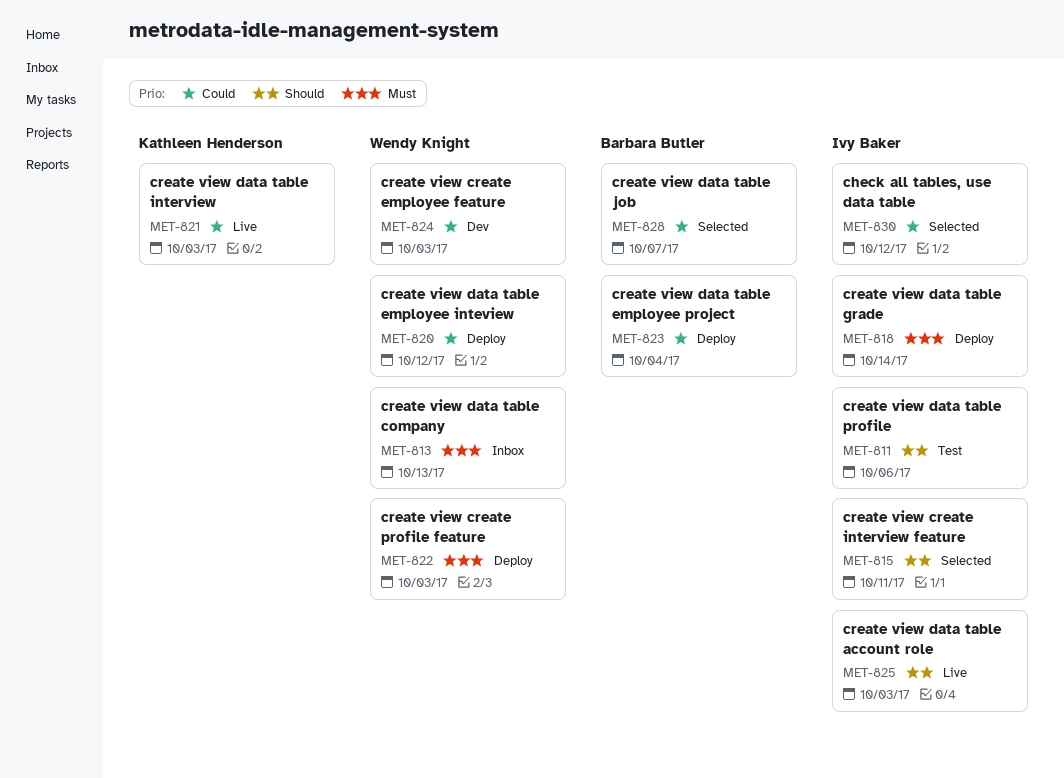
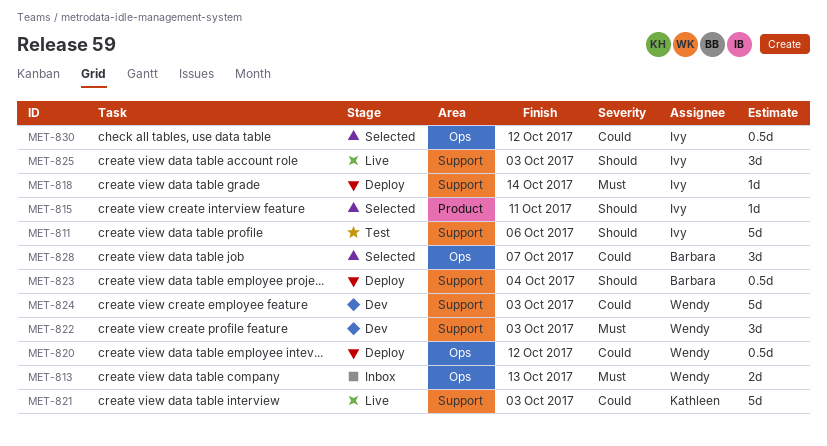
MET-822, status: Deploy -> Dev
MET-823, priority: Could -> Should

